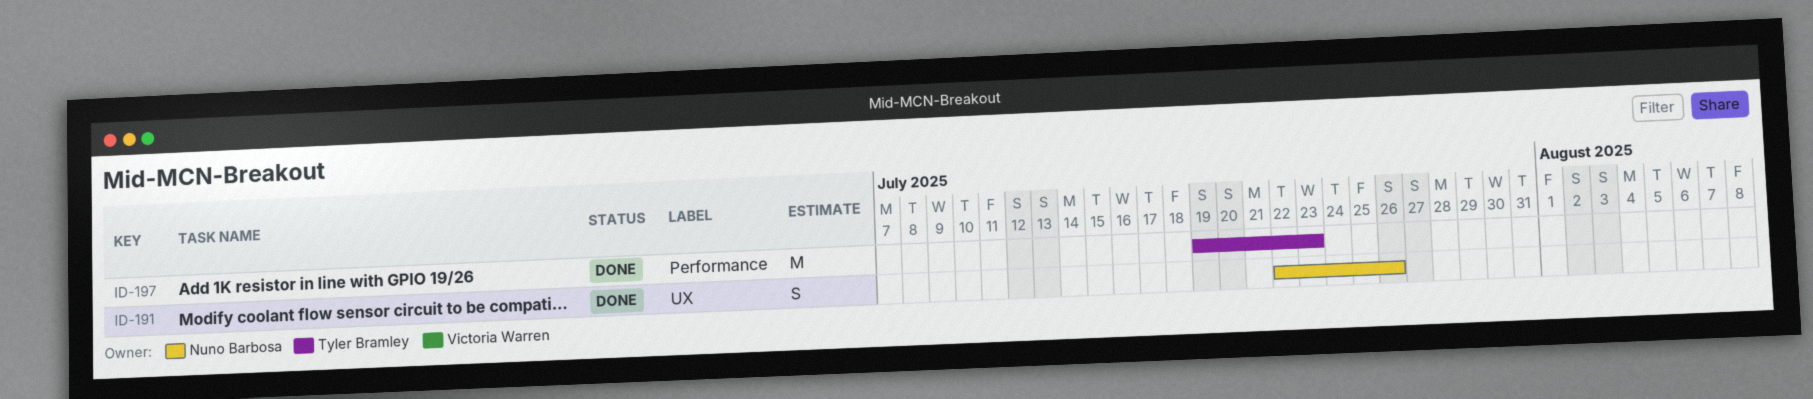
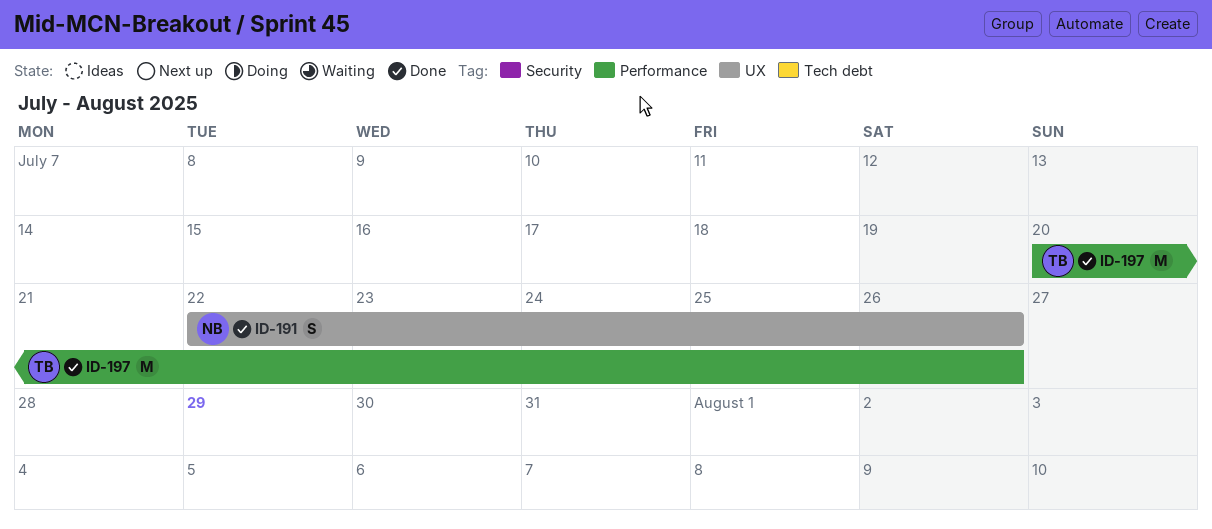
ID-197, start: Jul 19 -> Jul 20
ID-197, due: Jul 23 -> Jul 26

